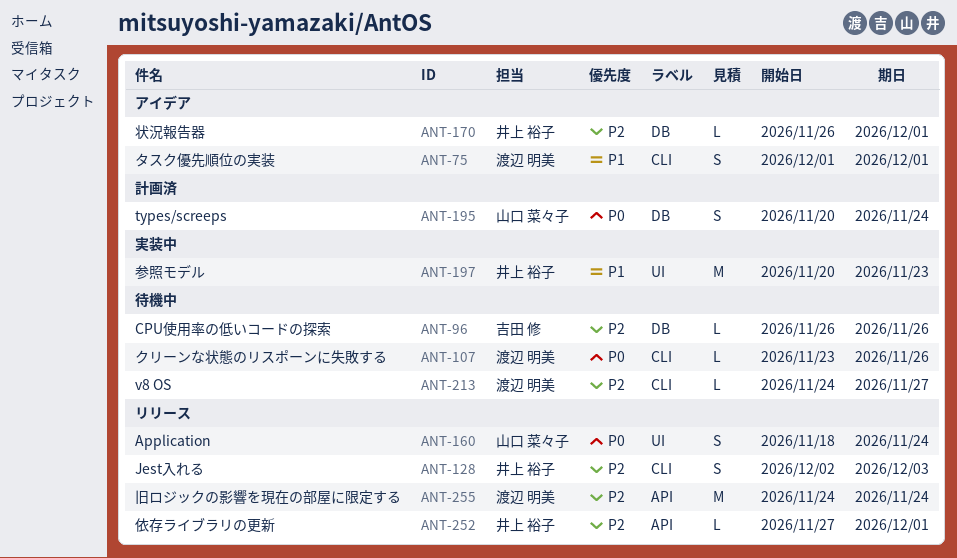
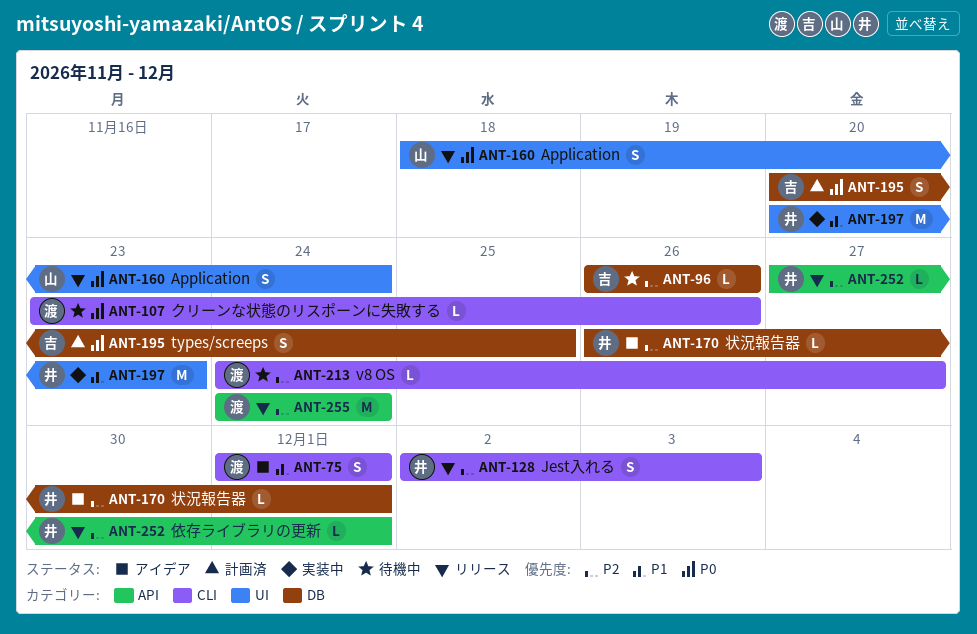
ANT-195, owner: 山口 菜々子 -> 吉田 修
ANT-195, due: Nov 24 -> Nov 25

